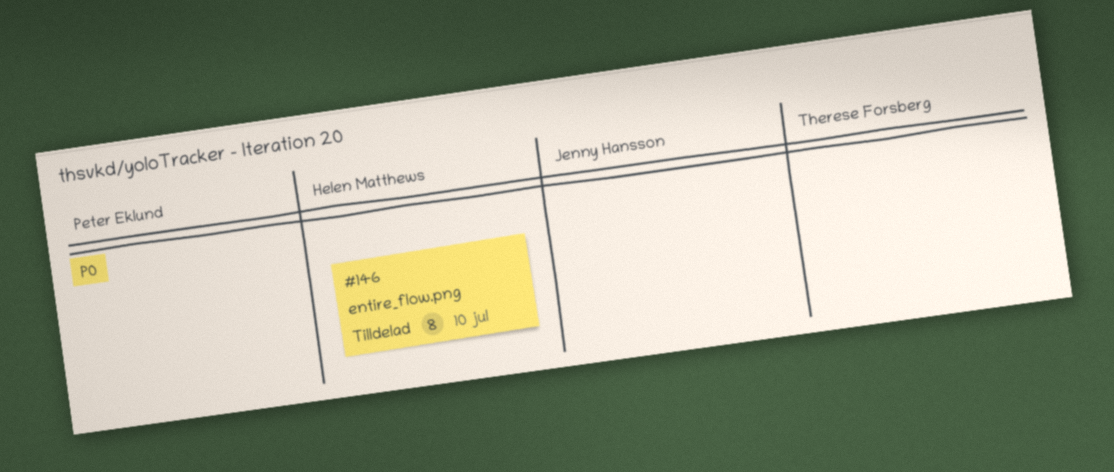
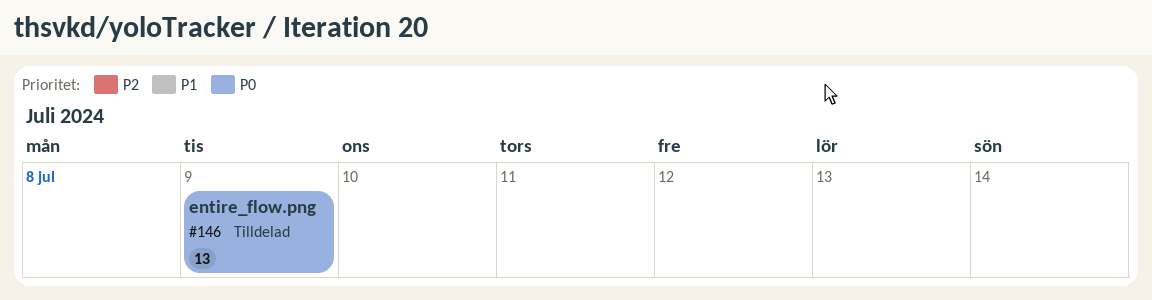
#146, estimate: 8 -> 13
#146, day: Jul 10 -> Jul 9

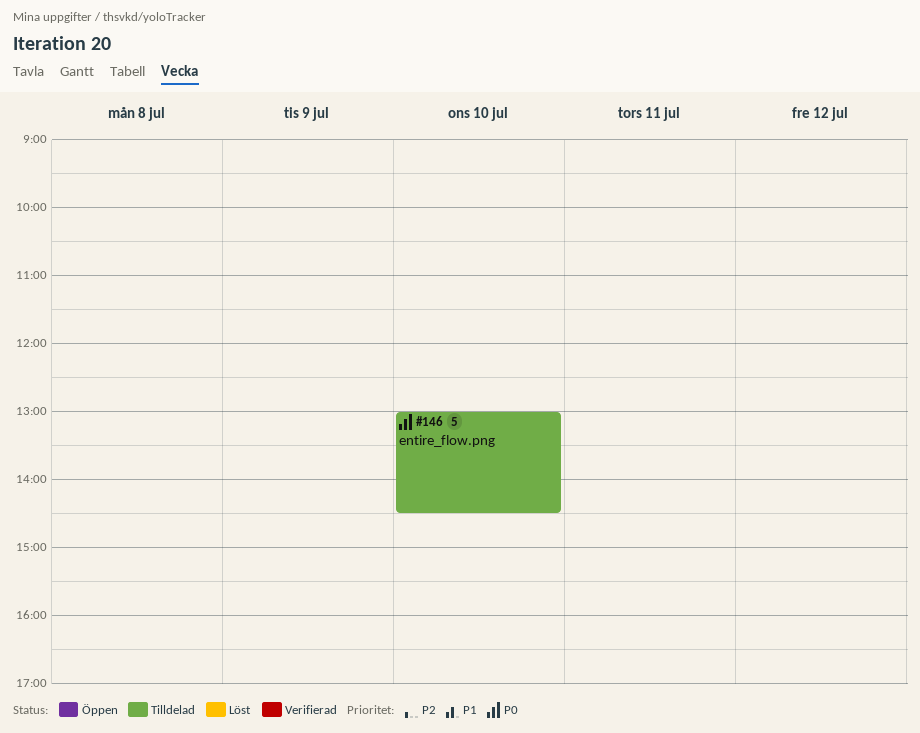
#146, estimate: 13 -> 5
#146, day: Jul 9 -> Jul 10

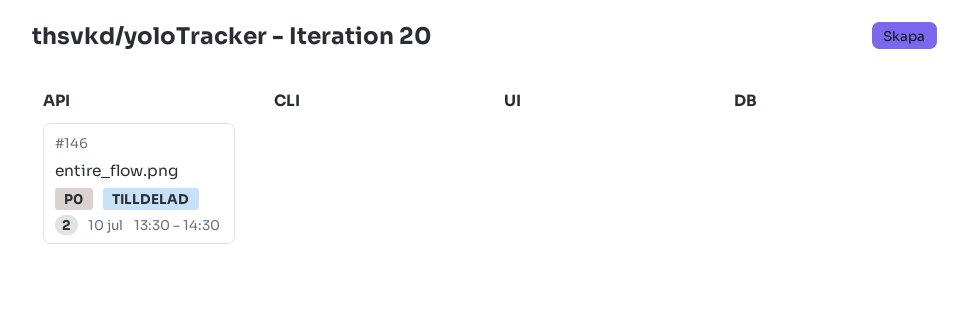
#146, estimate: 5 -> 2
#146, begins: 13:00 -> 13:30

